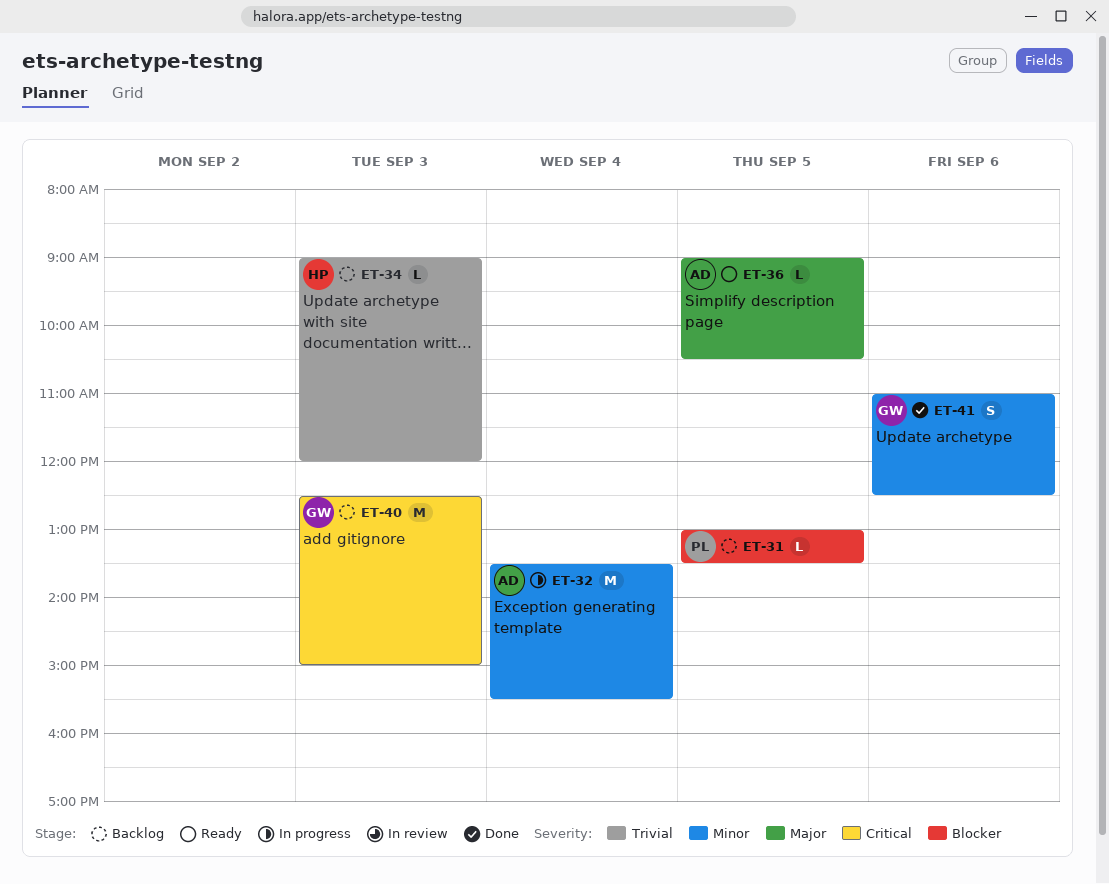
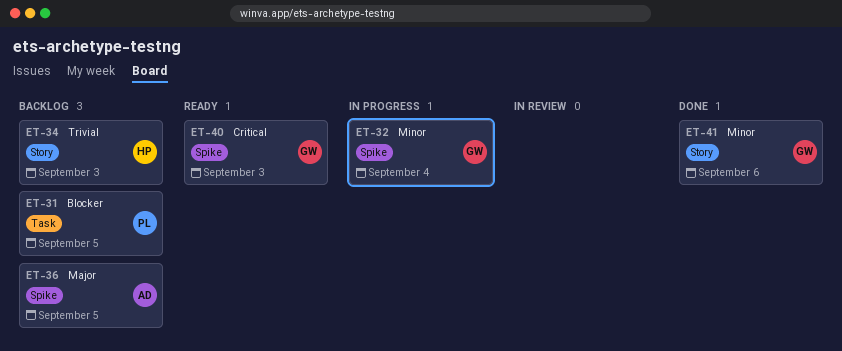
ET-32, owner: AD -> GW
ET-36, status: Ready -> Backlog
ET-40, status: Backlog -> Ready

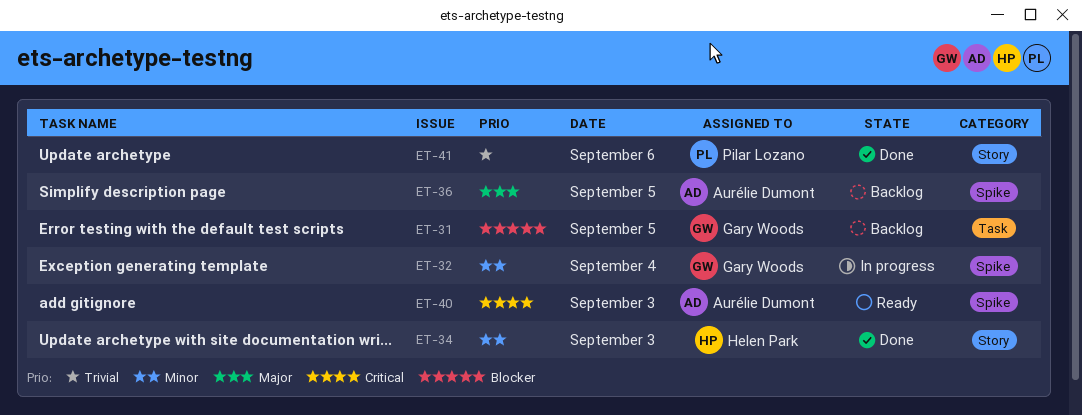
ET-31, owner: Pilar Lozano -> Gary Woods
ET-34, status: Backlog -> Done
ET-34, priority: Trivial -> Minor
ET-40, owner: Gary Woods -> Aurélie Dumont
ET-41, owner: Gary Woods -> Pilar Lozano
ET-41, priority: Minor -> Trivial

